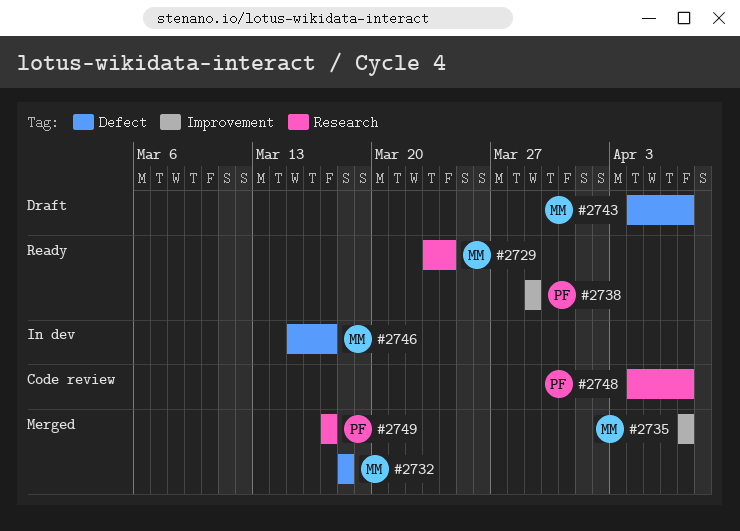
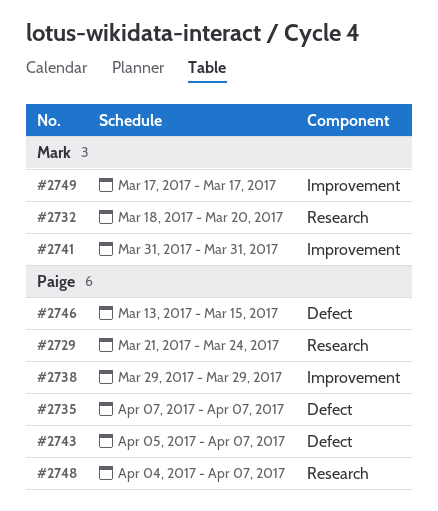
#2729, owner: Mark -> Paige
#2729, start: Mar 23 -> Mar 21
#2732, label: Defect -> Research
#2732, due: Mar 18 -> Mar 20
#2735, owner: Mark -> Paige
#2735, label: Improvement -> Defect
#2741: none -> present
#2743, owner: Mark -> Paige
#2743, start: Apr 4 -> Apr 5
#2746, owner: Mark -> Paige
#2746, start: Mar 15 -> Mar 13
#2746, due: Mar 17 -> Mar 15
#2749, owner: Paige -> Mark
#2749, label: Research -> Improvement

